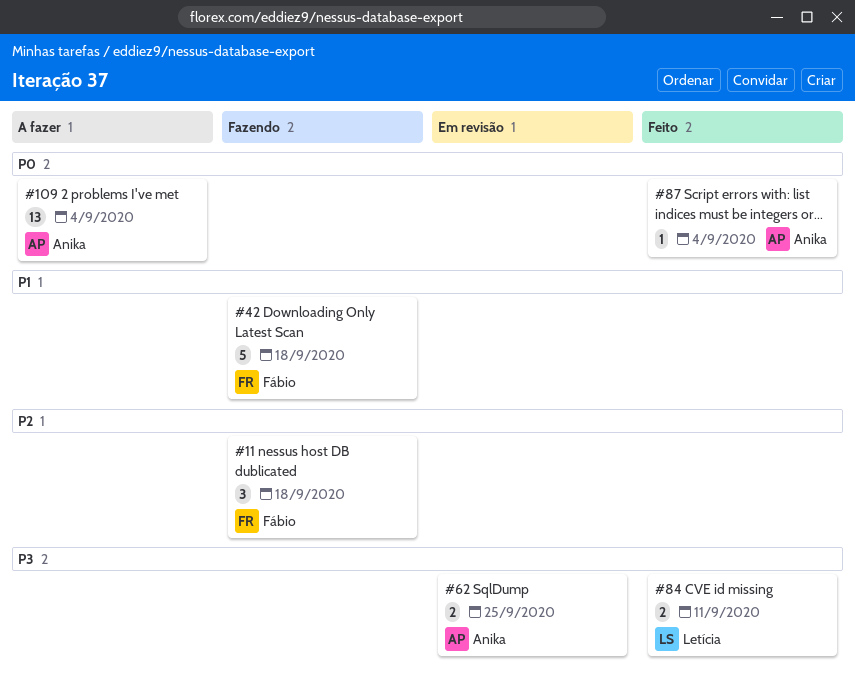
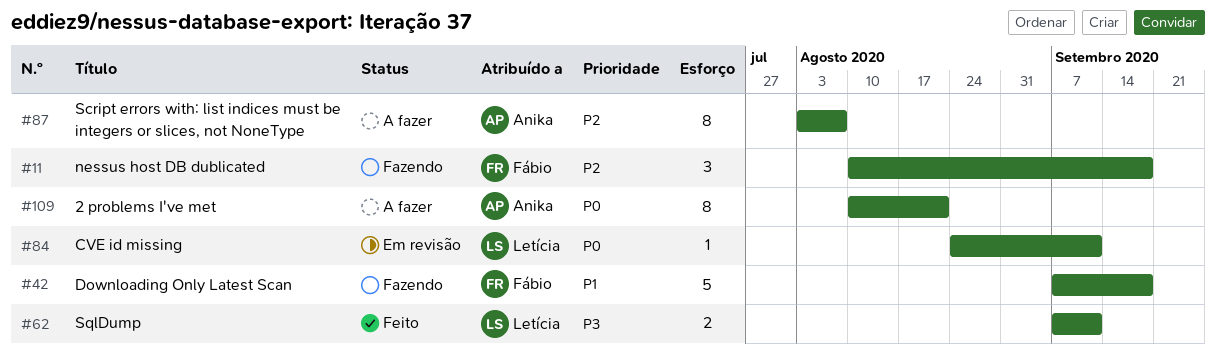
#62, status: Em revisão -> Feito
#62, owner: Anika -> Letícia
#62, due: Sep 25 -> Sep 11
#84, status: Feito -> Em revisão
#84, priority: P3 -> P0
#84, estimate: 2 -> 1
#87, status: Feito -> A fazer
#87, priority: P0 -> P2
#87, estimate: 1 -> 8
#87, due: Sep 4 -> Aug 7
#109, estimate: 13 -> 8
#109, due: Sep 4 -> Aug 21

